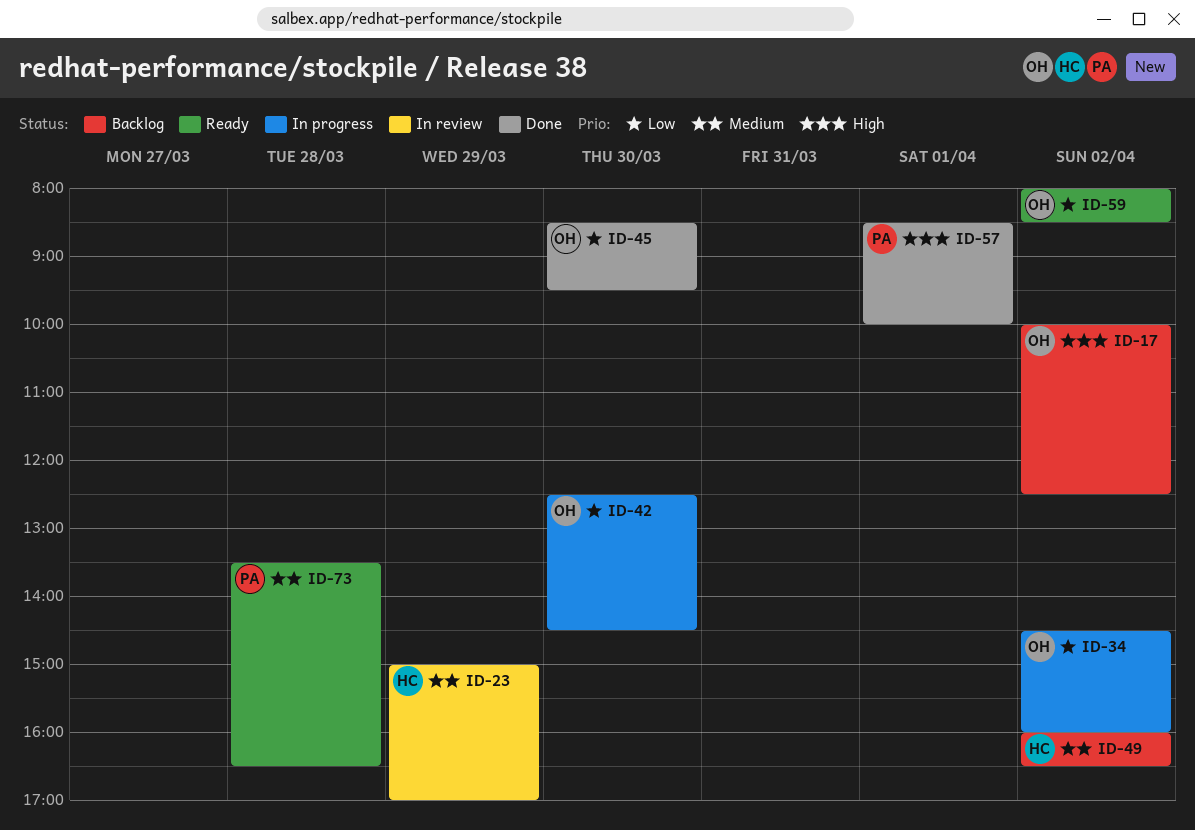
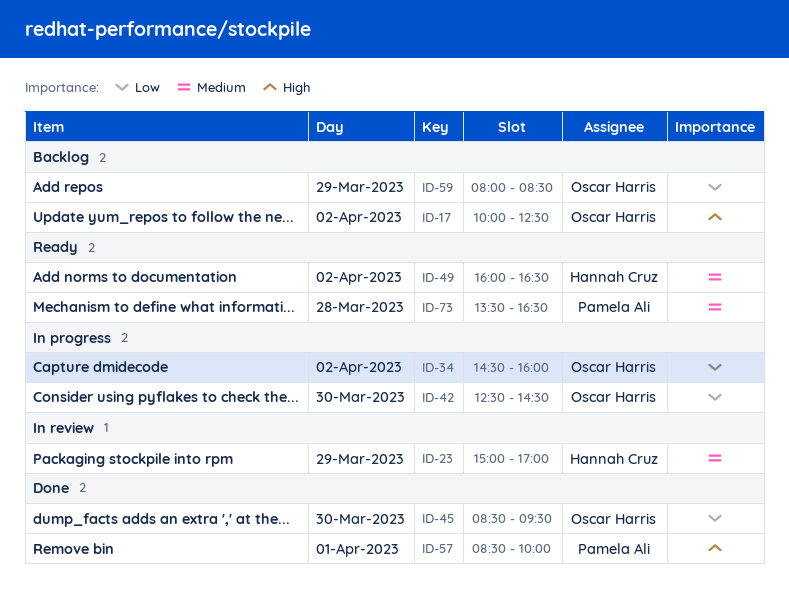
ID-49, status: Backlog -> Ready
ID-59, status: Ready -> Backlog
ID-59, day: Apr 2 -> Mar 29

